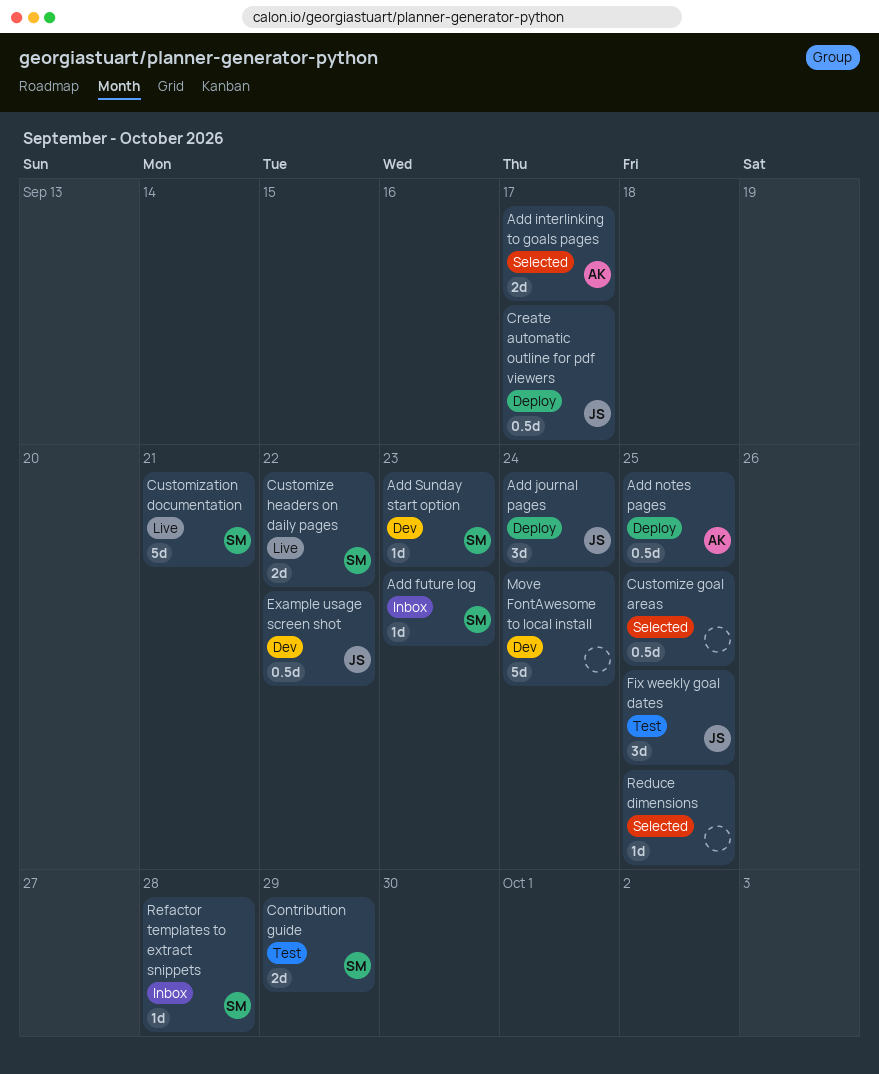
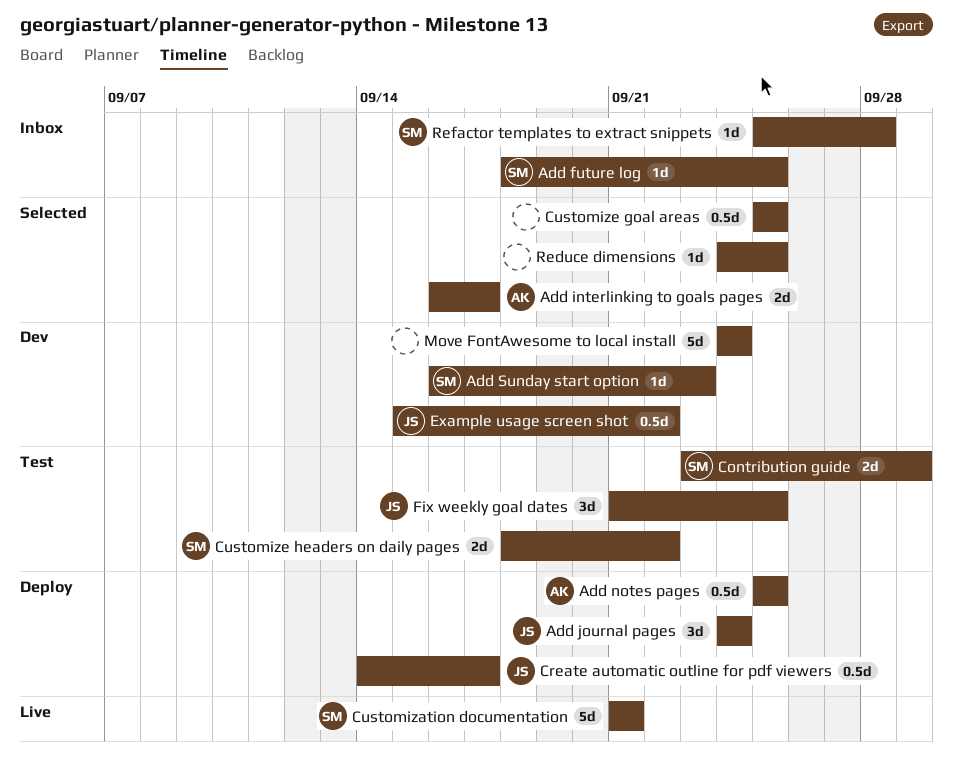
Add future log, due: Sep 23 -> Sep 25
Customize headers on daily pages, status: Live -> Test

